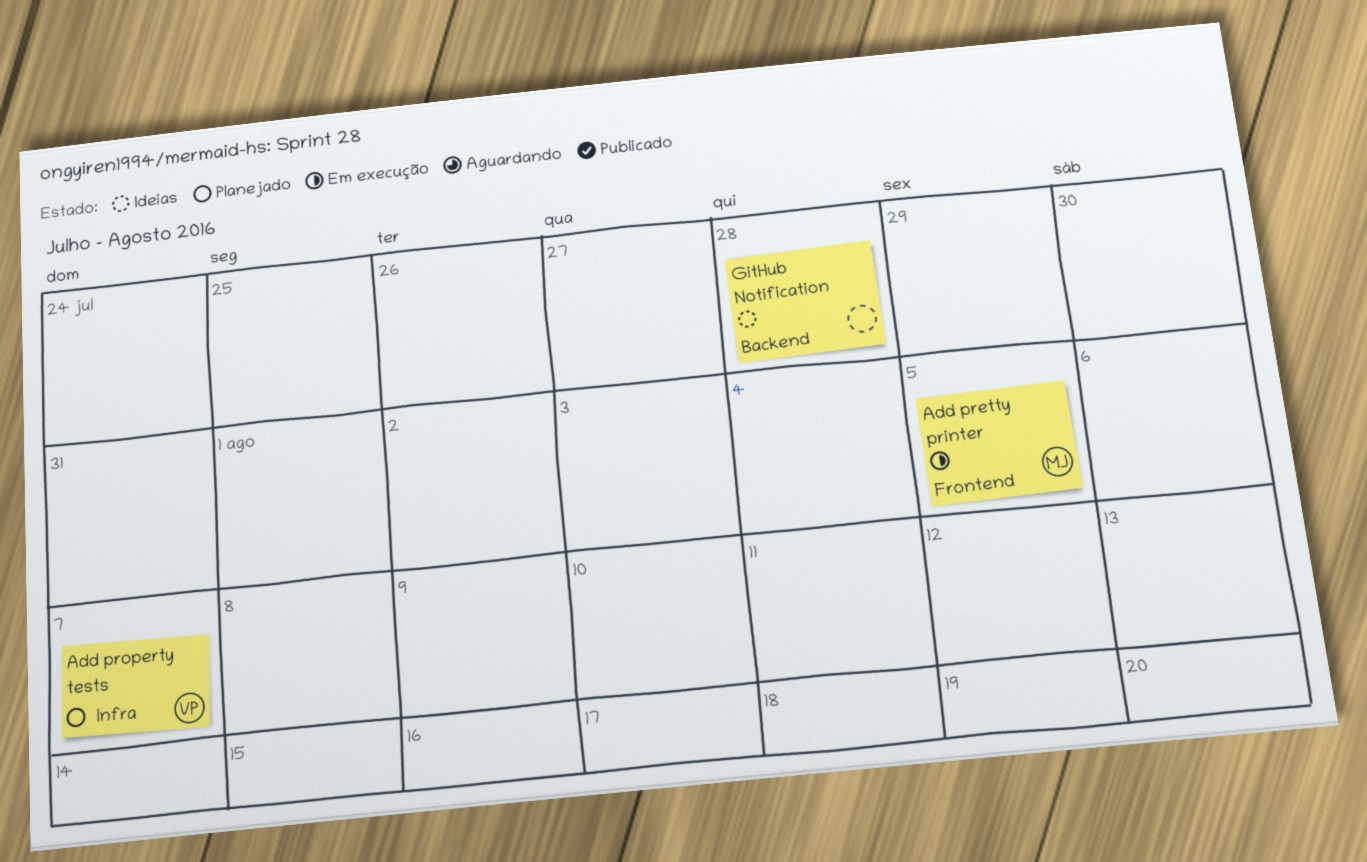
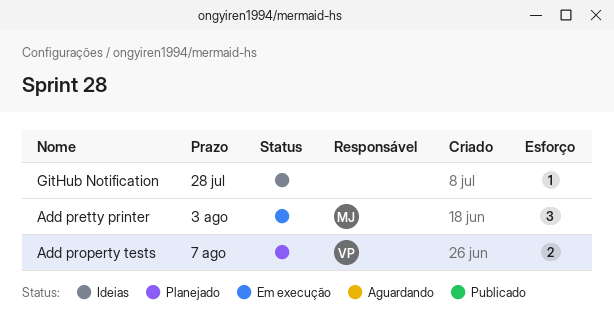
Add pretty printer, due: Aug 5 -> Aug 3

